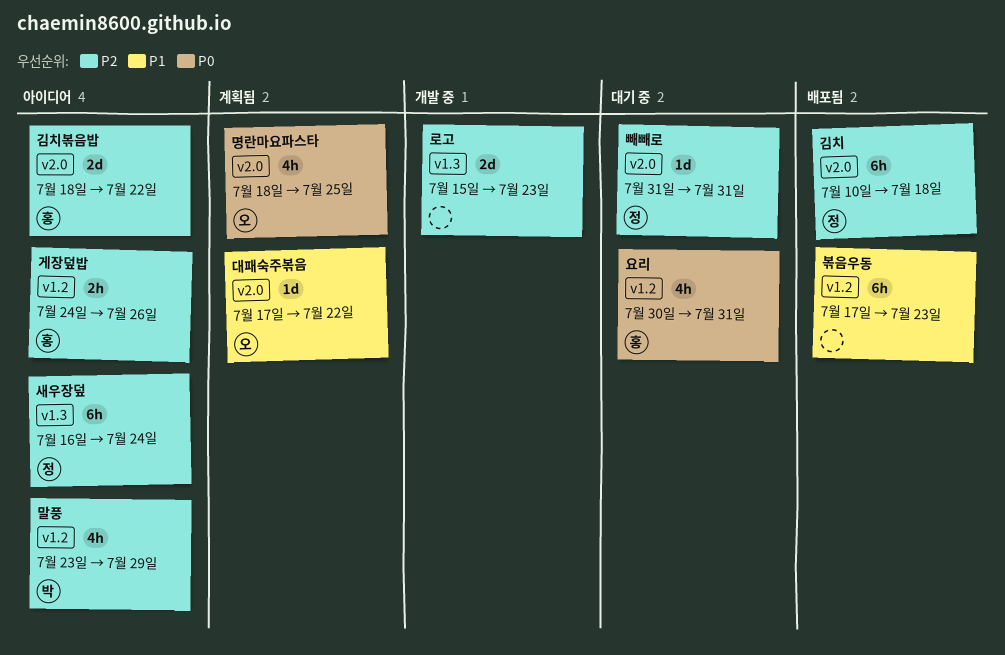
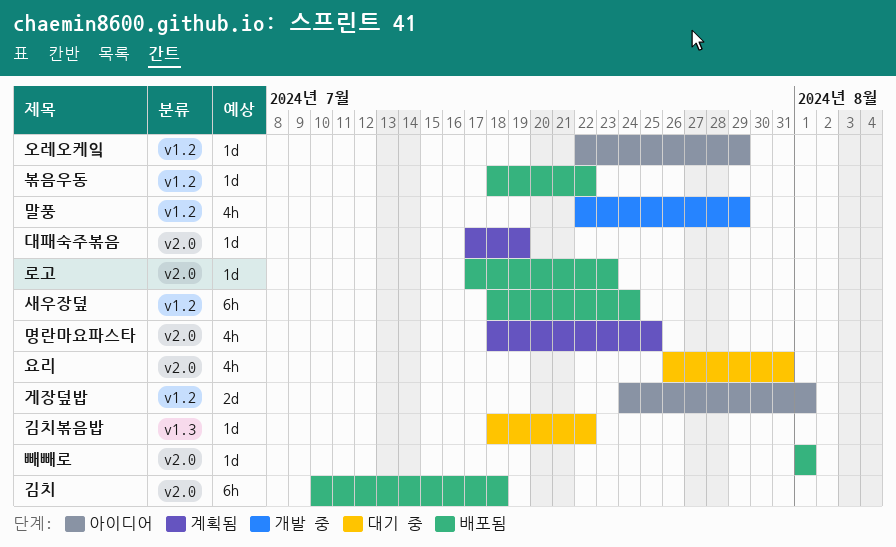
게장덮밥, estimate: 2h -> 2d
게장덮밥, due: Jul 26 -> Aug 1
김치볶음밥, status: 아이디어 -> 대기 중
김치볶음밥, label: v2.0 -> v1.3
김치볶음밥, estimate: 2d -> 1d
대패숙주볶음, due: Jul 22 -> Jul 19
로고, status: 개발 중 -> 배포됨
로고, label: v1.3 -> v2.0
로고, estimate: 2d -> 1d
로고, start: Jul 15 -> Jul 17
말풍, status: 아이디어 -> 개발 중
말풍, start: Jul 23 -> Jul 22
볶음우동, estimate: 6h -> 1d
볶음우동, start: Jul 17 -> Jul 18
볶음우동, due: Jul 23 -> Jul 22
빼빼로, status: 대기 중 -> 배포됨
빼빼로, start: Jul 31 -> Aug 1
빼빼로, due: Jul 31 -> Aug 1
새우장덮, status: 아이디어 -> 배포됨
새우장덮, label: v1.3 -> v1.2
새우장덮, start: Jul 16 -> Jul 18
오레오케잌: none -> present
요리, label: v1.2 -> v2.0
요리, start: Jul 30 -> Jul 26

